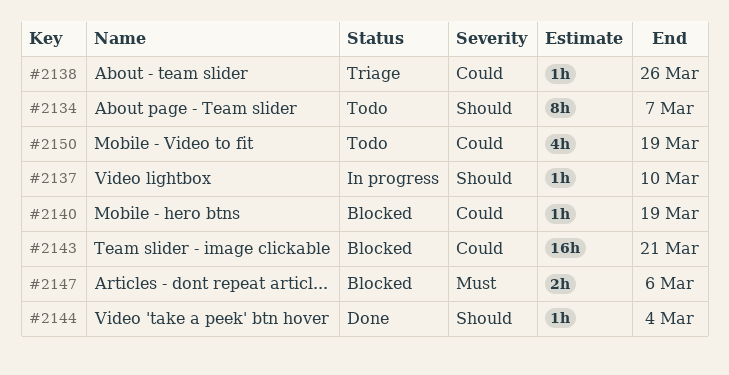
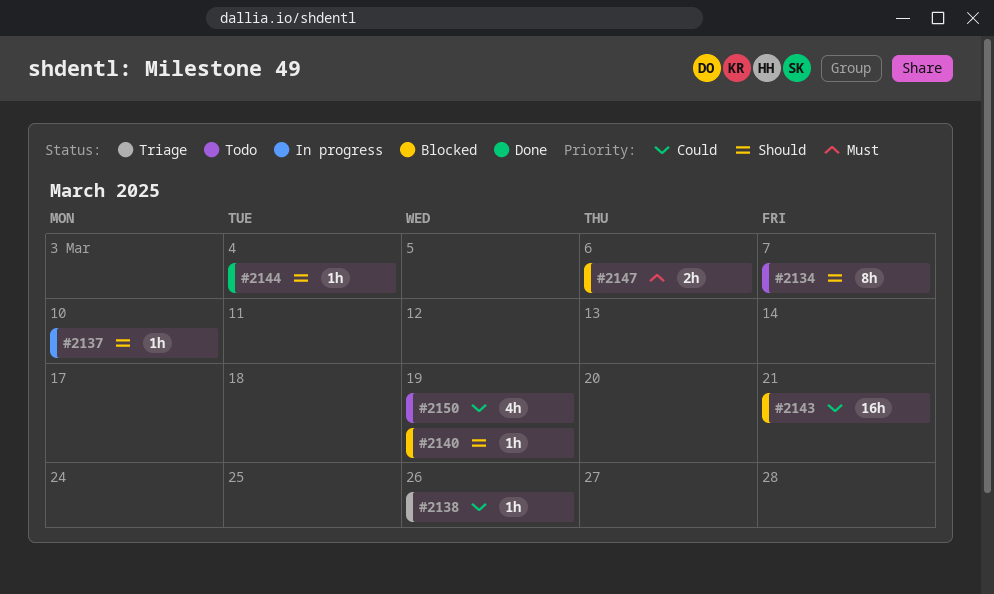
#2140, priority: Could -> Should

